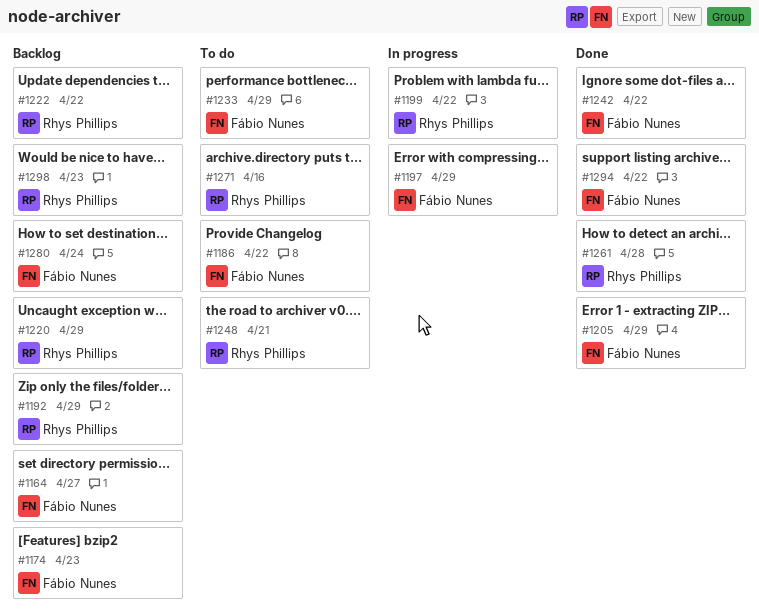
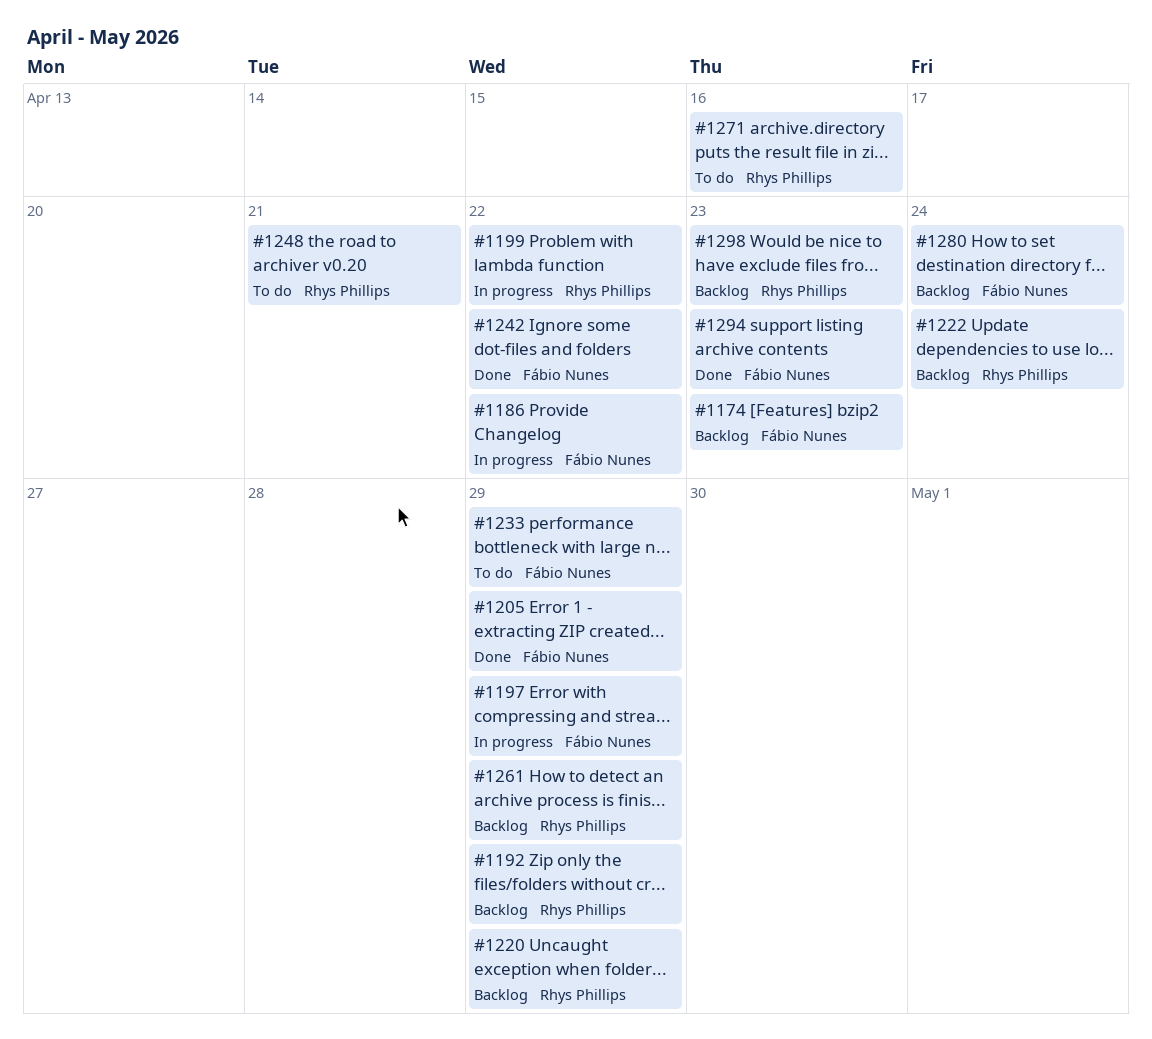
#1164: present -> none
#1186, status: To do -> In progress
#1222, due: Apr 22 -> Apr 24
#1261, status: Done -> Backlog
#1261, due: Apr 28 -> Apr 29
#1294, due: Apr 22 -> Apr 23

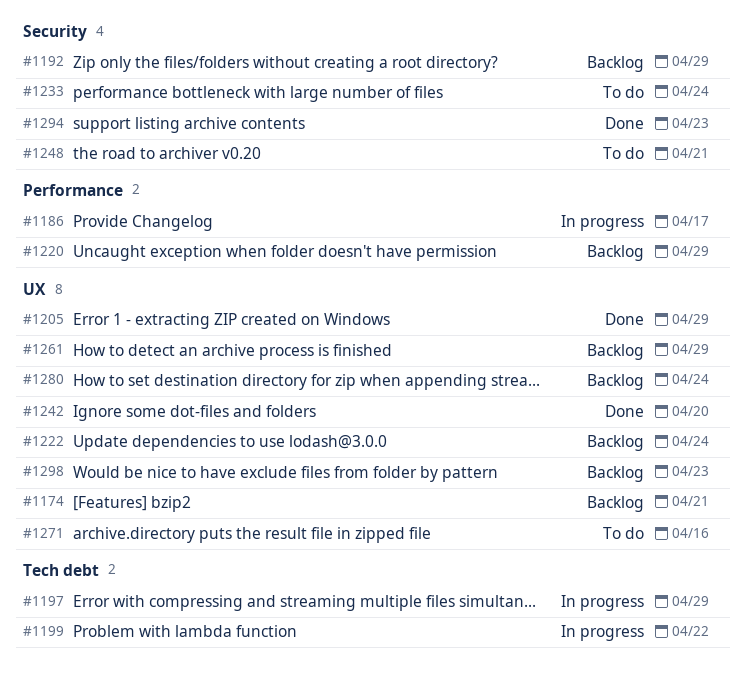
#1174, due: Apr 23 -> Apr 21
#1186, due: Apr 22 -> Apr 17
#1233, due: Apr 29 -> Apr 24
#1242, due: Apr 22 -> Apr 20

